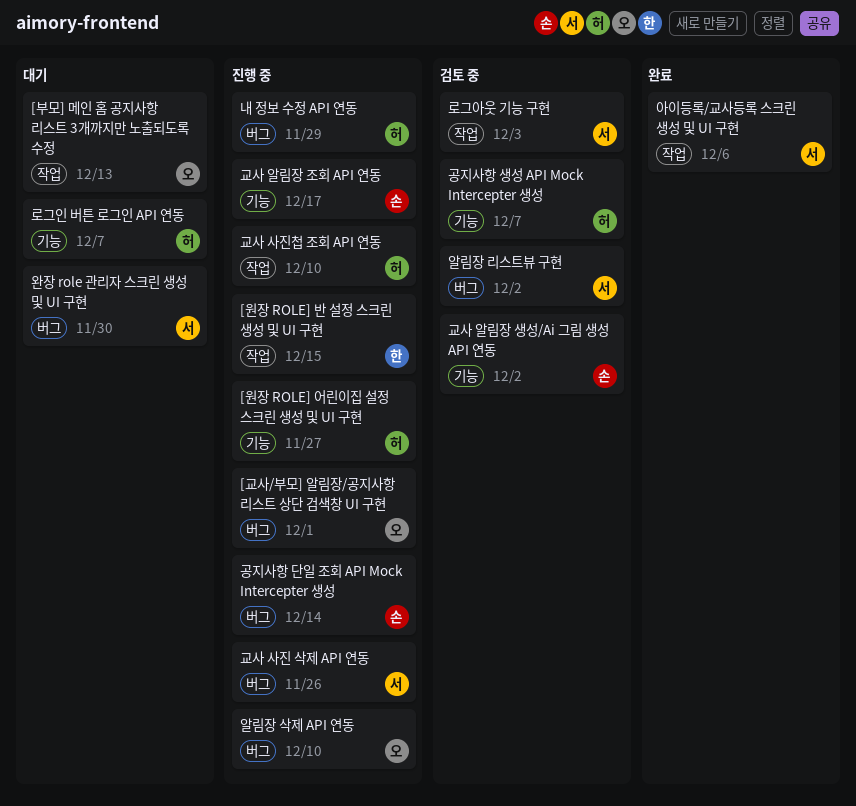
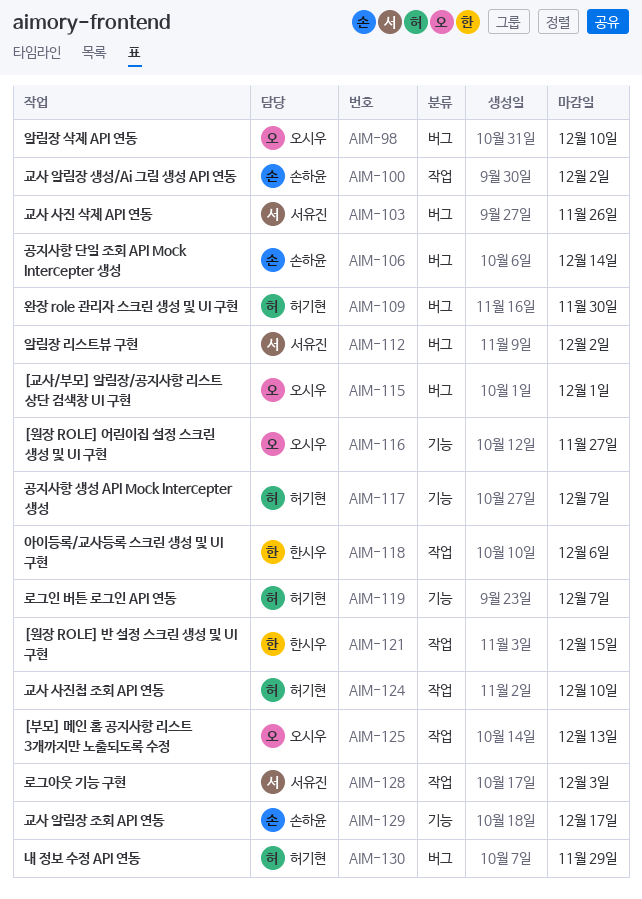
[원장 ROLE] 어린이집 설정 스크린 생성 및 UI 구현, owner: 허기현 -> 오시우
교사 알림장 생성/Ai 그림 생성 API 연동, label: 기능 -> 작업
아이등록/교사등록 스크린 생성 및 UI 구현, owner: 서유진 -> 한시우
완장 role 관리자 스크린 생성 및 UI 구현, owner: 서유진 -> 허기현

